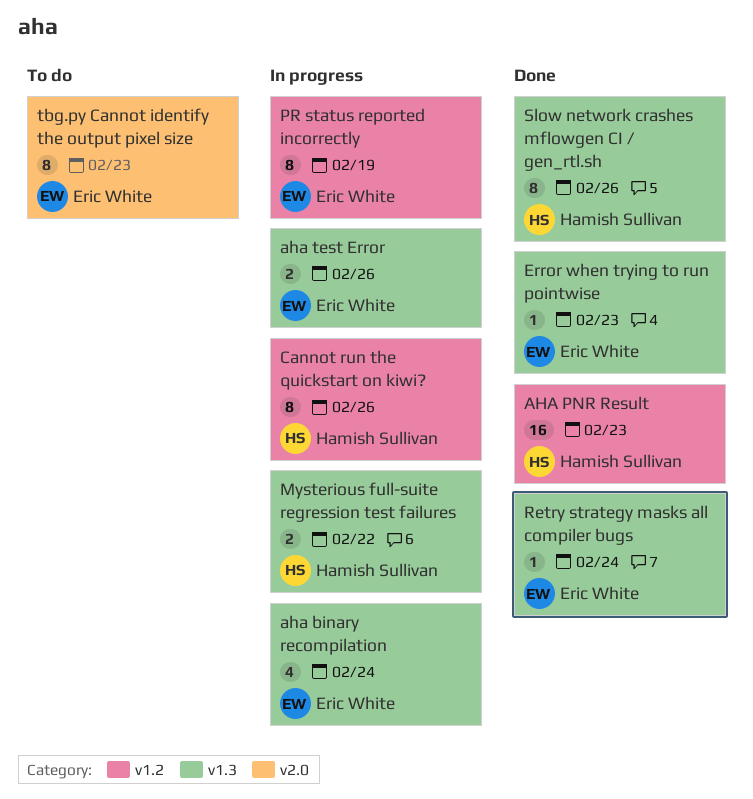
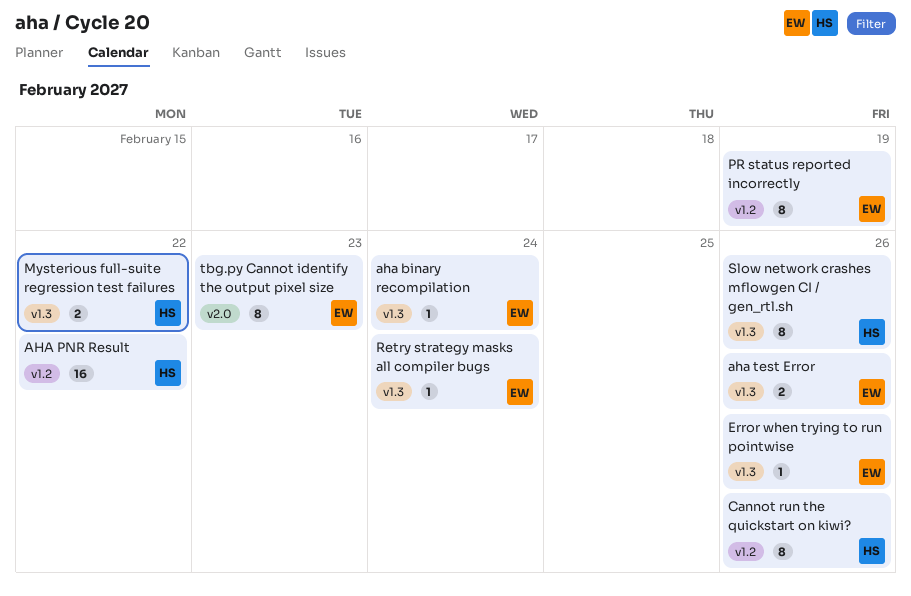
aha binary recompilation, estimate: 4 -> 1
AHA PNR Result, due: Feb 23 -> Feb 22
Error when trying to run pointwise, due: Feb 23 -> Feb 26

